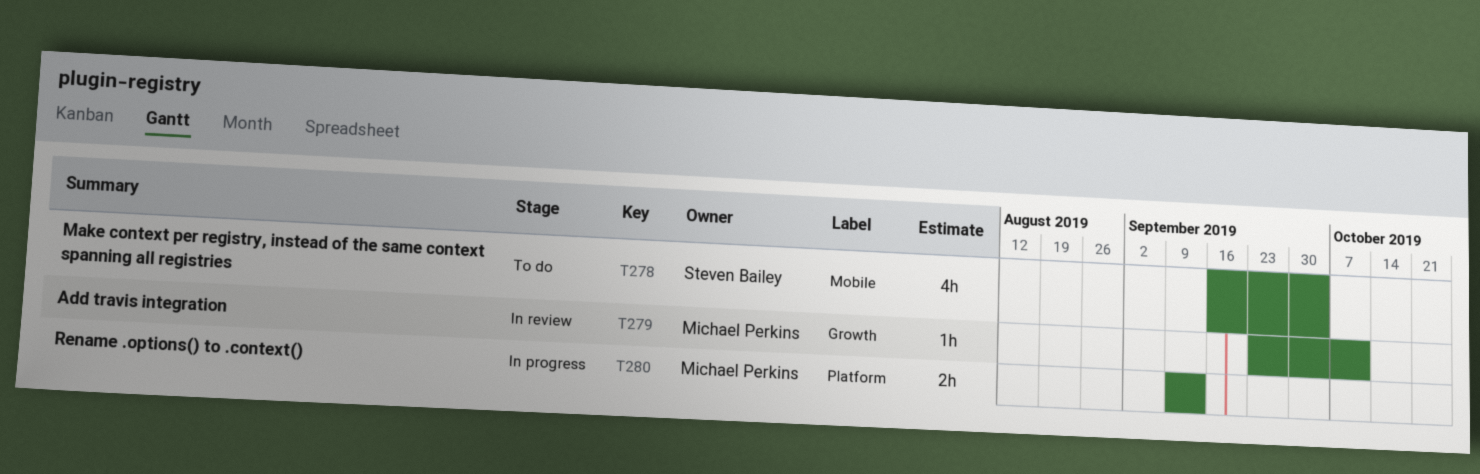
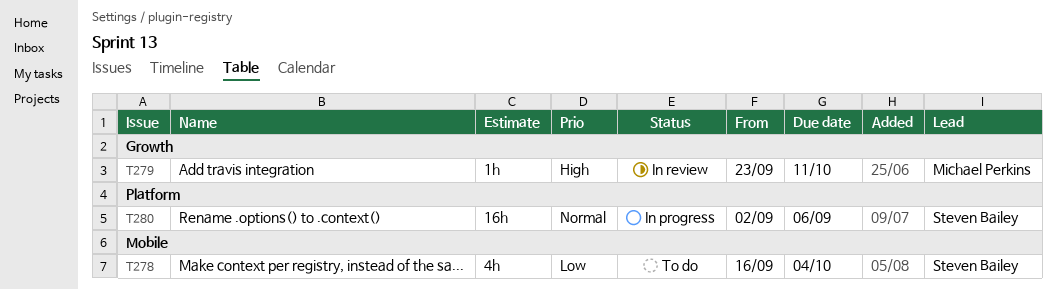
T280, owner: Michael Perkins -> Steven Bailey
T280, estimate: 2h -> 16h
T280, start: Sep 9 -> Sep 2
T280, due: Sep 13 -> Sep 6

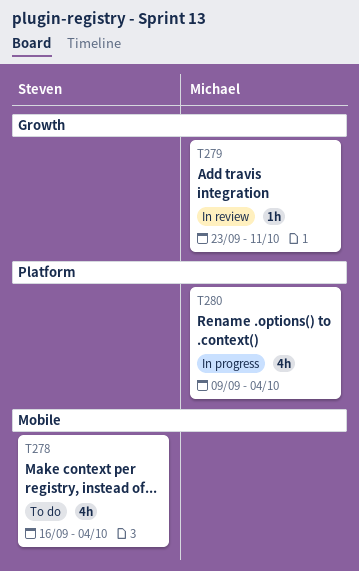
T280, owner: Steven Bailey -> Michael Perkins
T280, estimate: 16h -> 4h
T280, start: Sep 2 -> Sep 9
T280, due: Sep 6 -> Oct 4

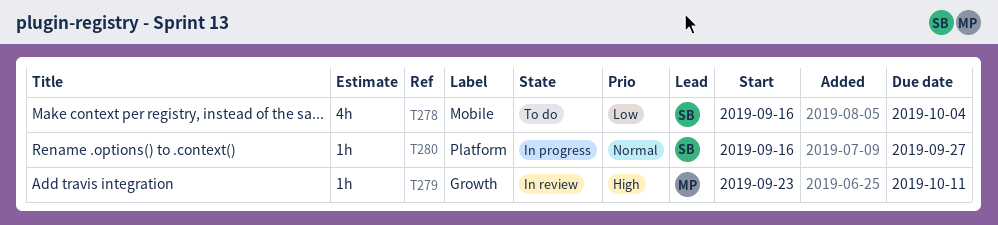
T280, owner: Michael -> Steven
T280, estimate: 4h -> 1h
T280, start: Sep 9 -> Sep 16
T280, due: Oct 4 -> Sep 27

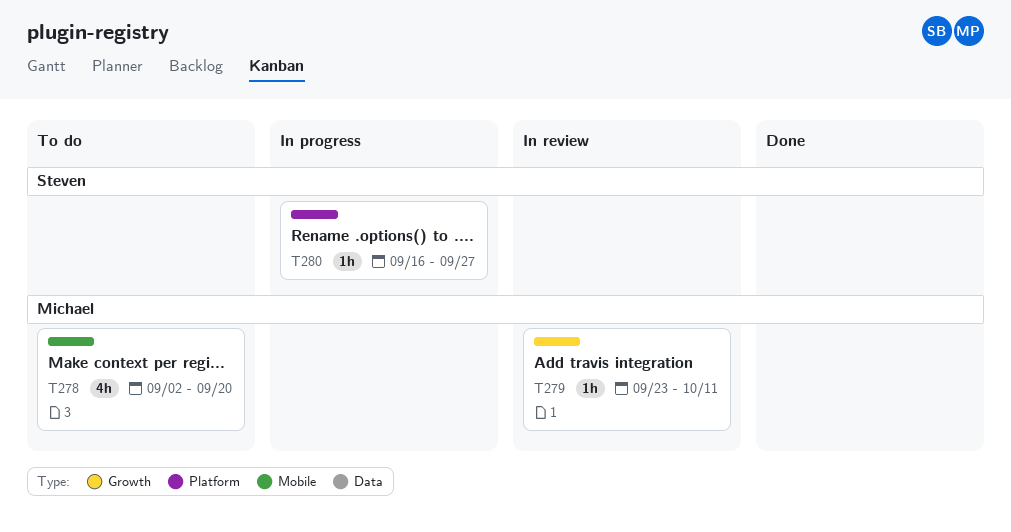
T278, owner: Steven -> Michael
T278, start: Sep 16 -> Sep 2
T278, due: Oct 4 -> Sep 20

